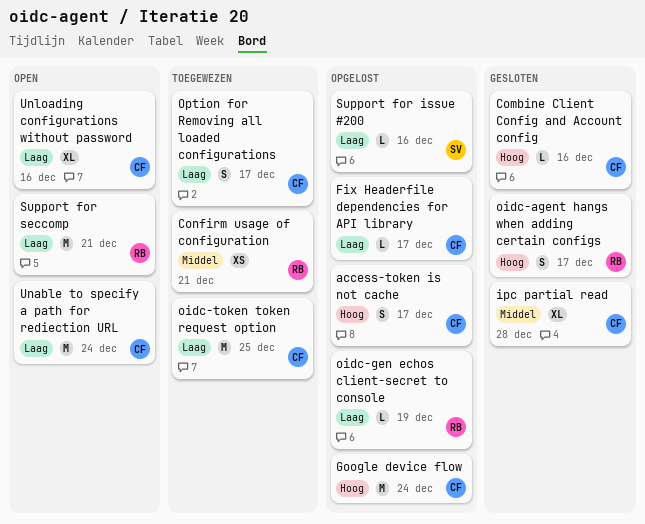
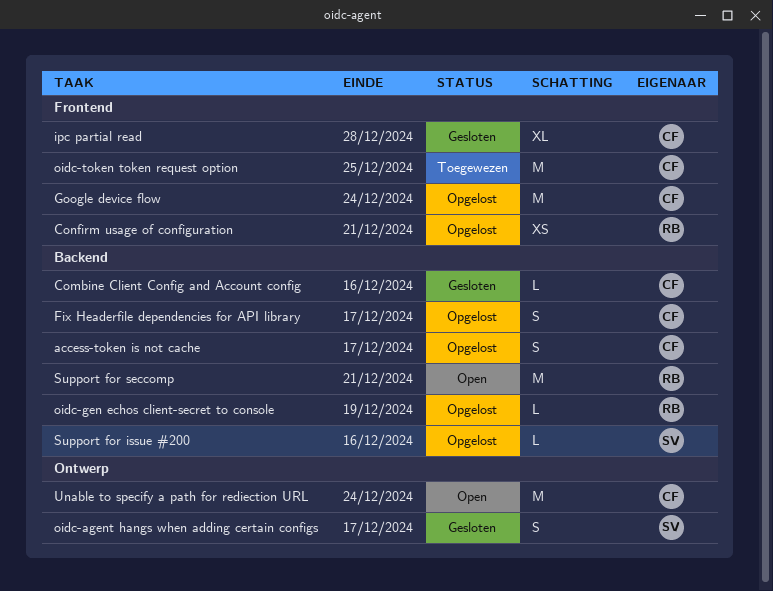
Confirm usage of configuration, status: Toegewezen -> Opgelost
Fix Headerfile dependencies for API library, estimate: L -> S
oidc-agent hangs when adding certain configs, owner: RB -> SV
Option for Removing all loaded configurations: present -> none
Unloading configurations without password: present -> none

